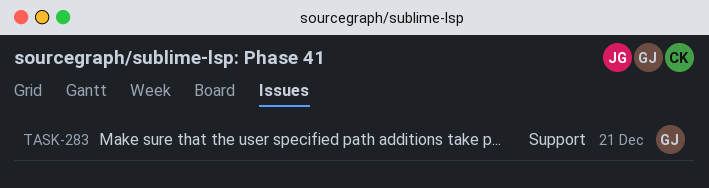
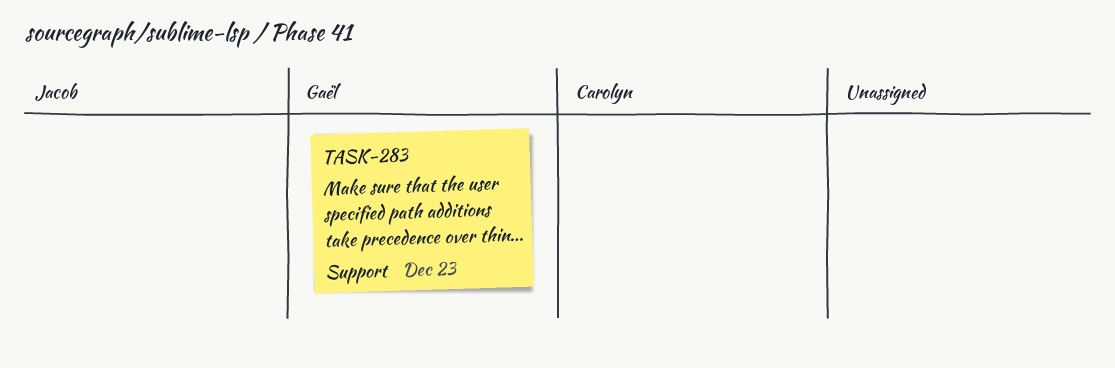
TASK-283, due: Dec 21 -> Dec 23

